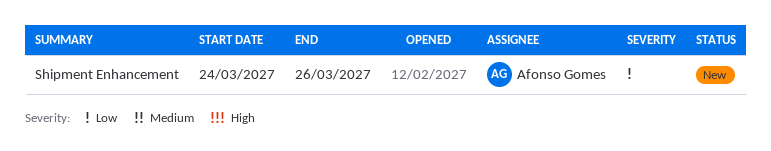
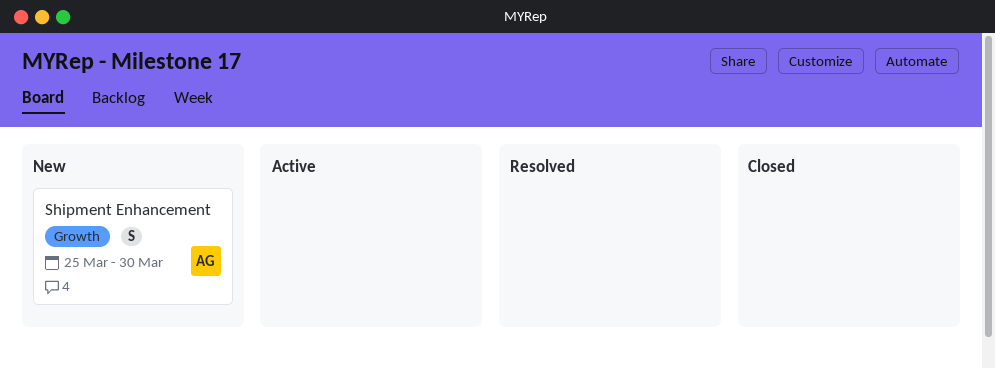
Shipment Enhancement, start: Mar 24 -> Mar 25
Shipment Enhancement, due: Mar 26 -> Mar 30

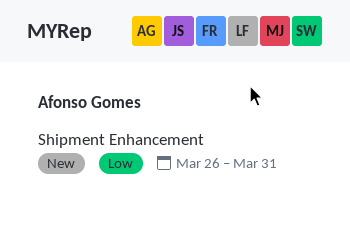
Shipment Enhancement, start: Mar 25 -> Mar 26
Shipment Enhancement, due: Mar 30 -> Mar 31

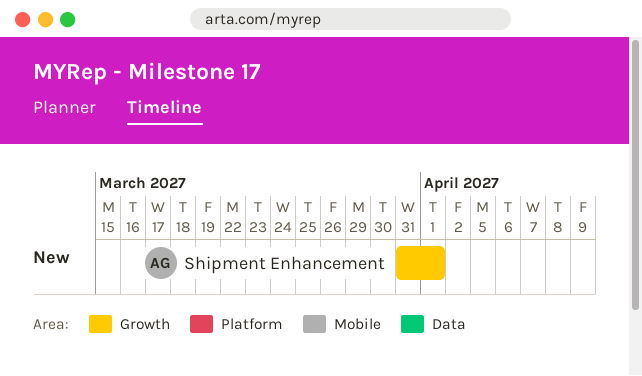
Shipment Enhancement, start: Mar 26 -> Mar 31
Shipment Enhancement, due: Mar 31 -> Apr 1

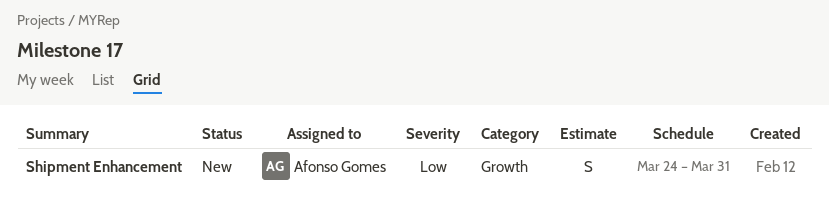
Shipment Enhancement, start: Mar 31 -> Mar 24
Shipment Enhancement, due: Apr 1 -> Mar 31

